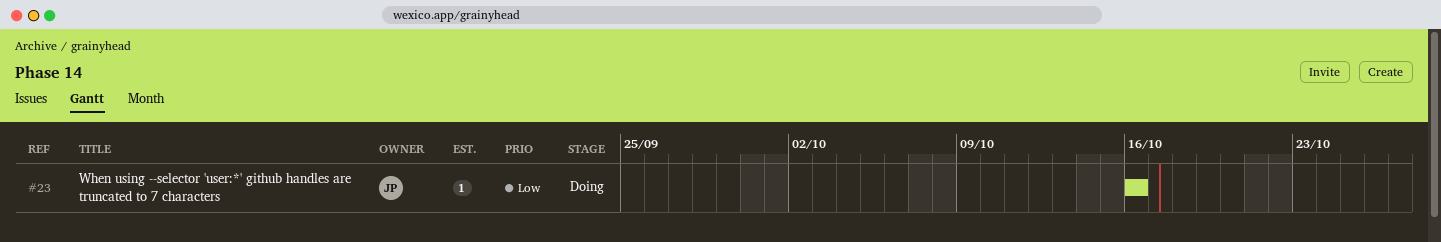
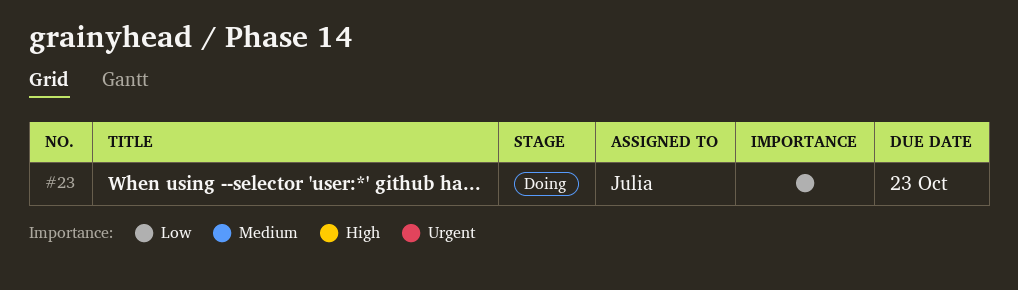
#23, due: Oct 16 -> Oct 23

